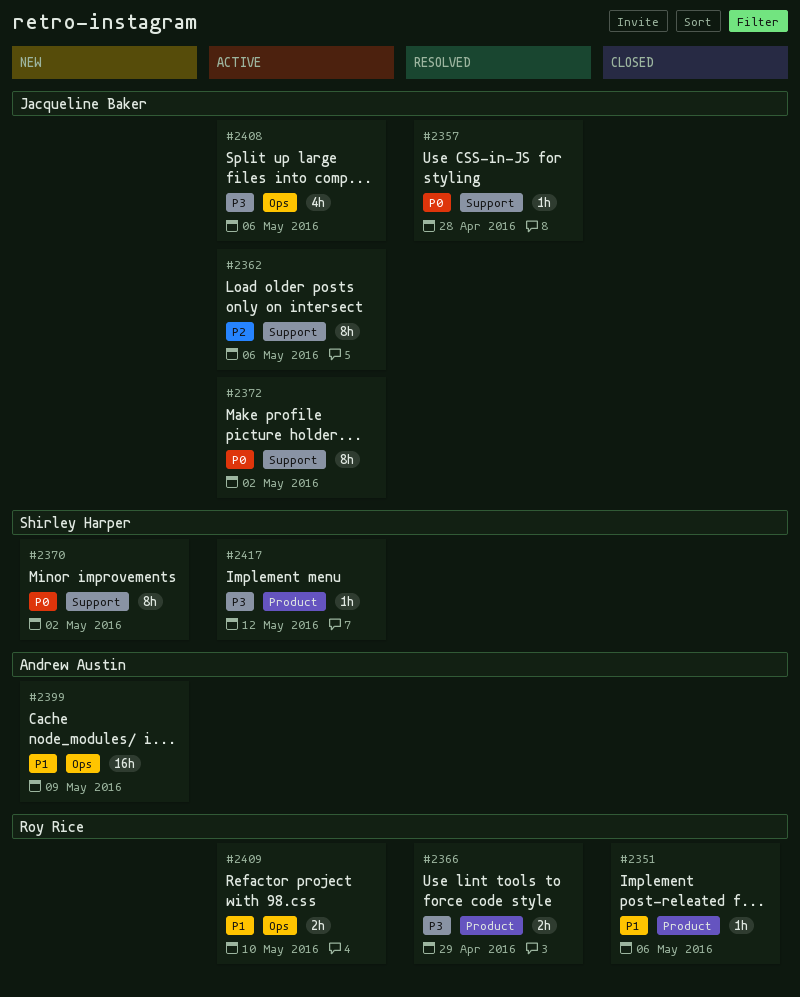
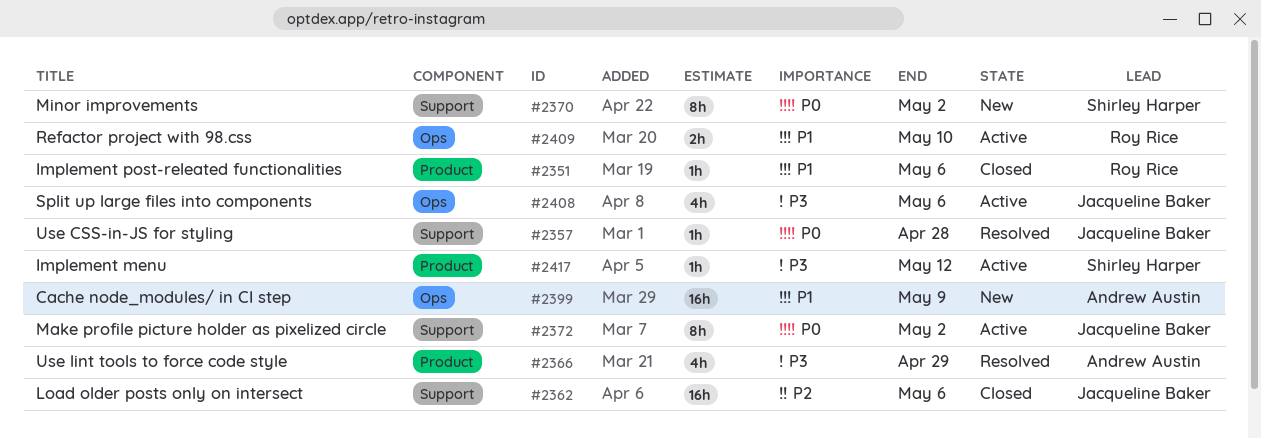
#2362, status: Active -> Closed
#2362, estimate: 8h -> 16h
#2366, owner: Roy Rice -> Andrew Austin
#2366, estimate: 2h -> 4h

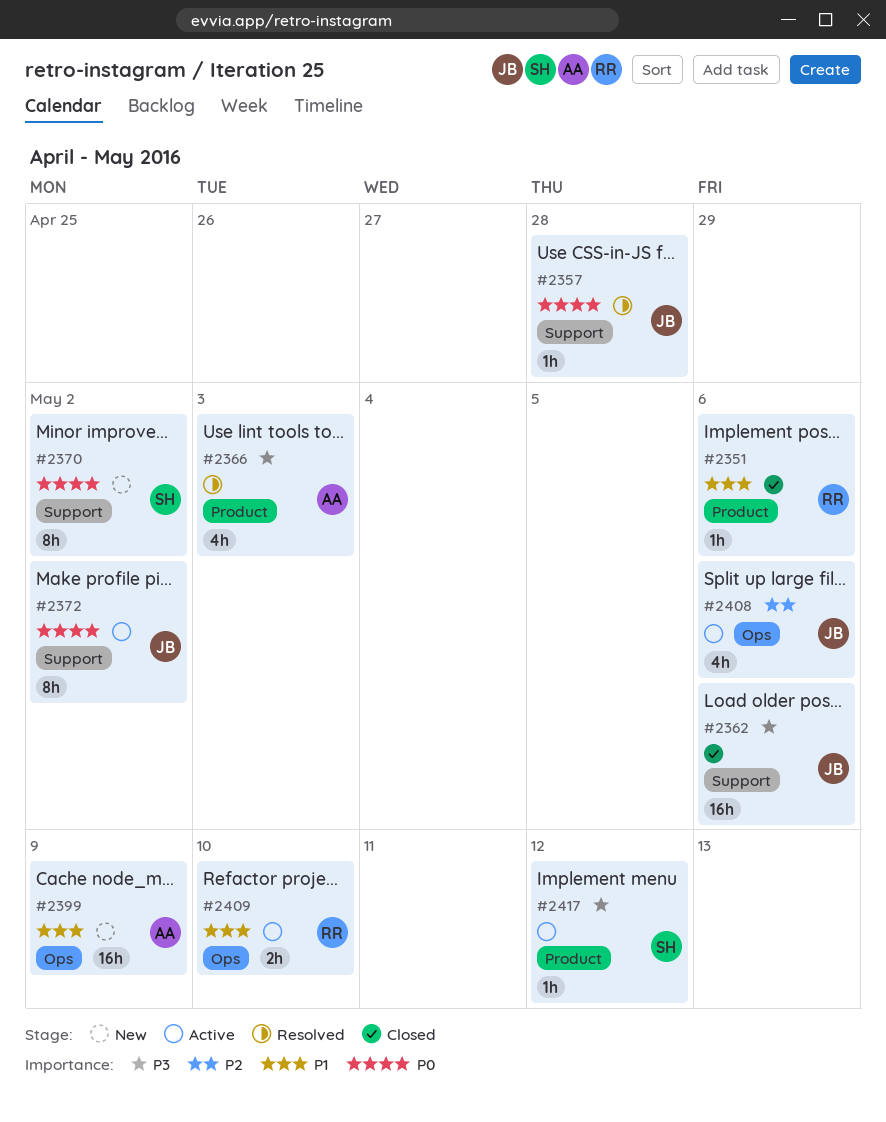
#2362, priority: P2 -> P3
#2366, due: Apr 29 -> May 3
#2408, priority: P3 -> P2

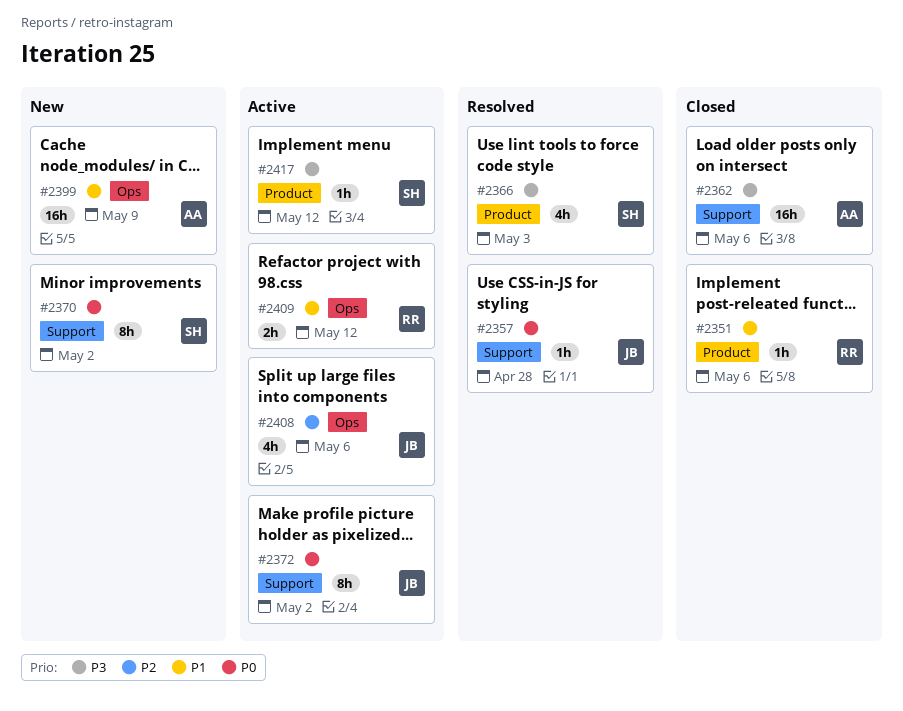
#2362, owner: JB -> AA
#2366, owner: AA -> SH
#2409, due: May 10 -> May 12

